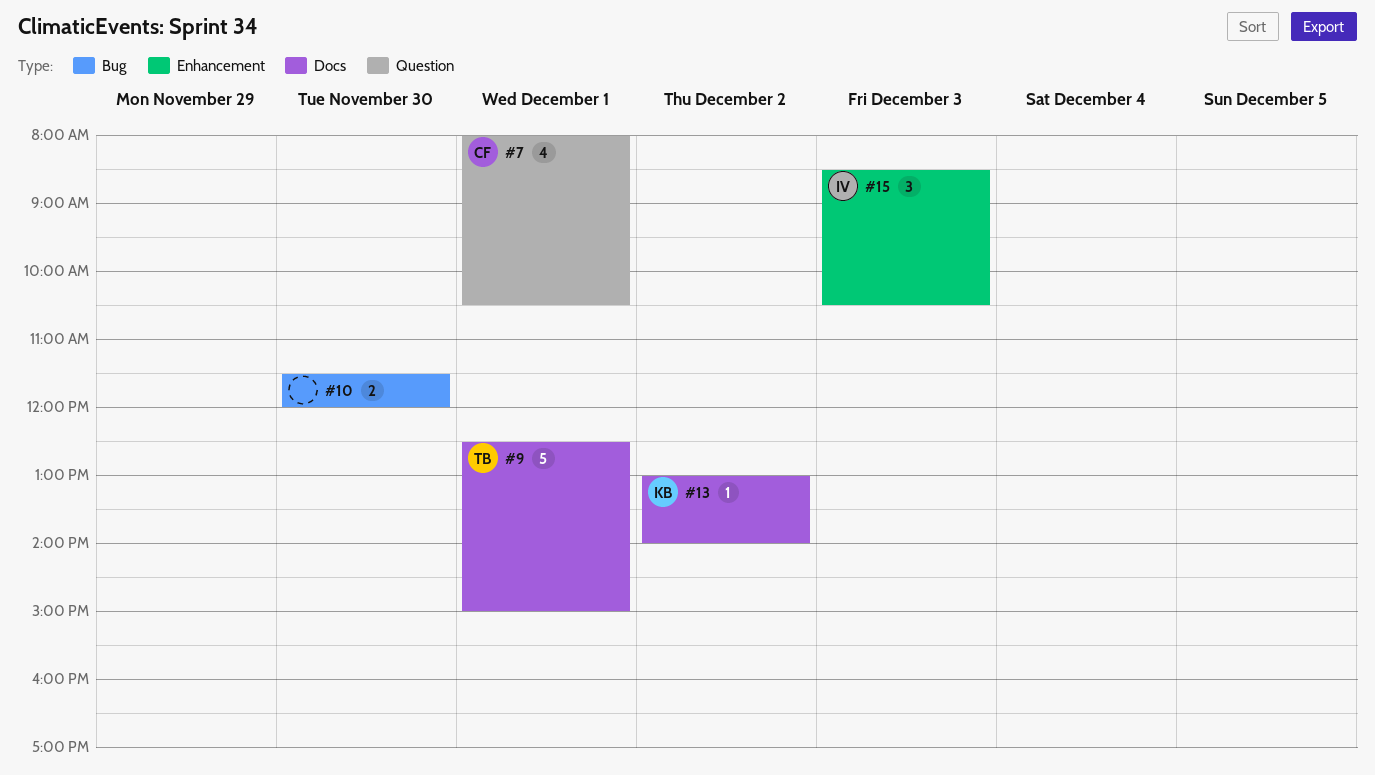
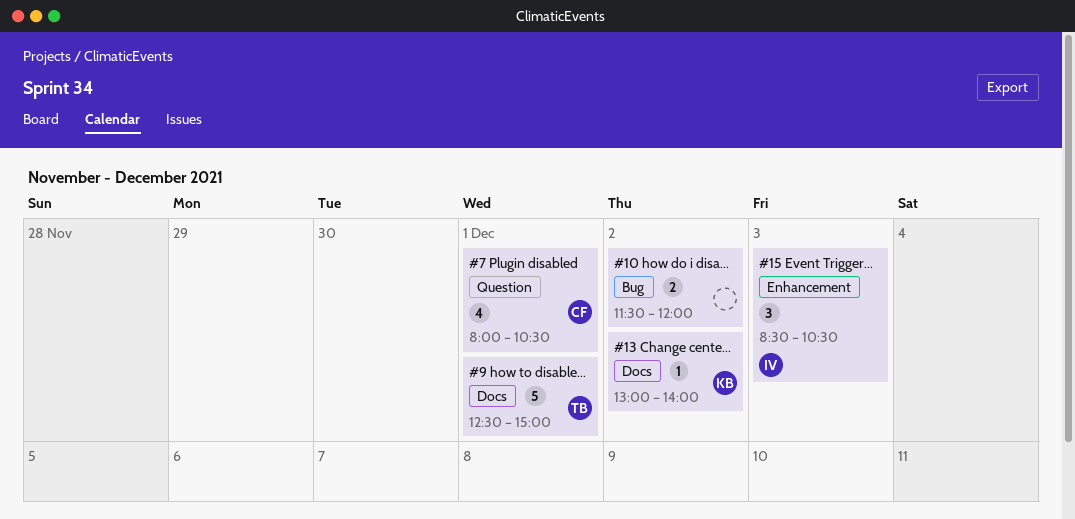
#10, day: Nov 30 -> Dec 2

